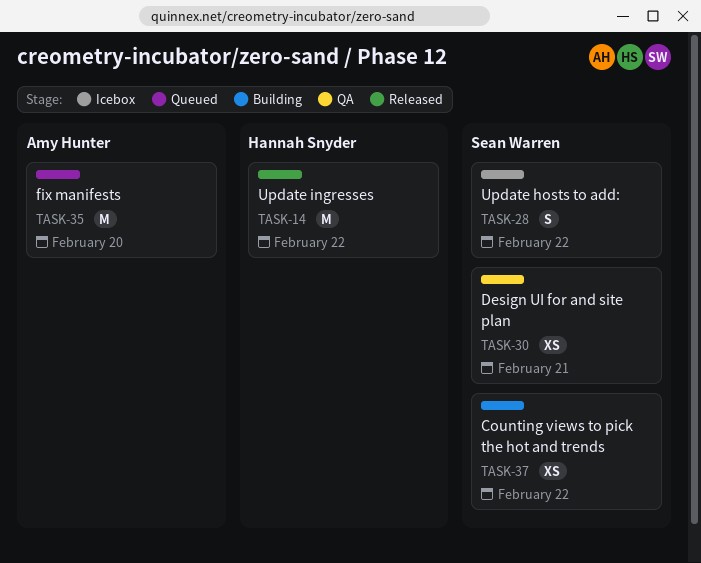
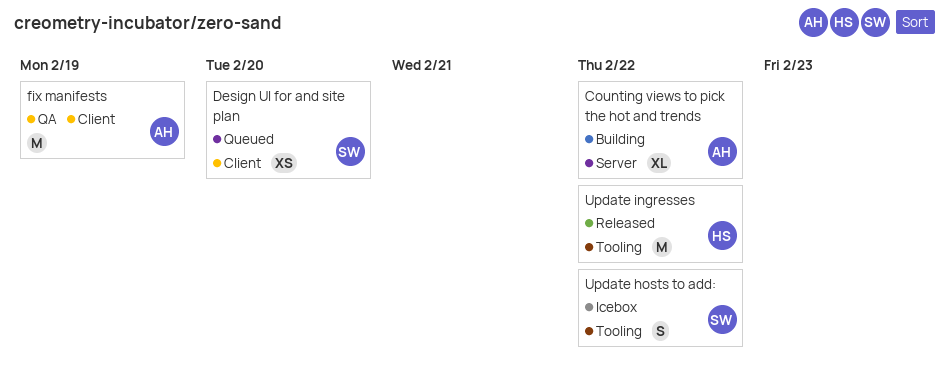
Counting views to pick the hot and trends, owner: Sean Warren -> Amy Hunter
Counting views to pick the hot and trends, estimate: XS -> XL
Design UI for and site plan, status: QA -> Queued
Design UI for and site plan, due: Feb 21 -> Feb 20
fix manifests, status: Queued -> QA
fix manifests, due: Feb 20 -> Feb 19

